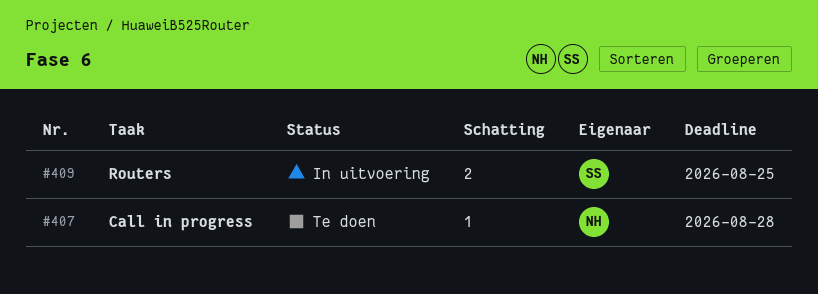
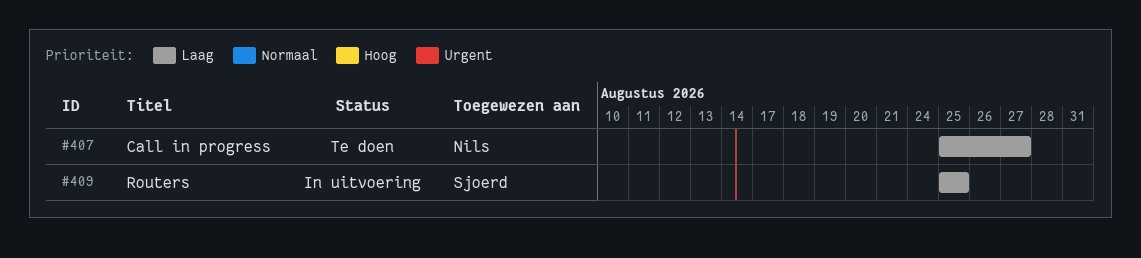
#407, due: Aug 28 -> Aug 27

